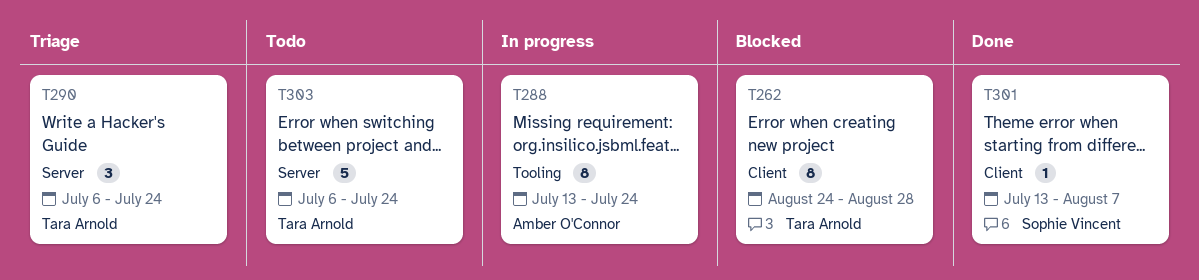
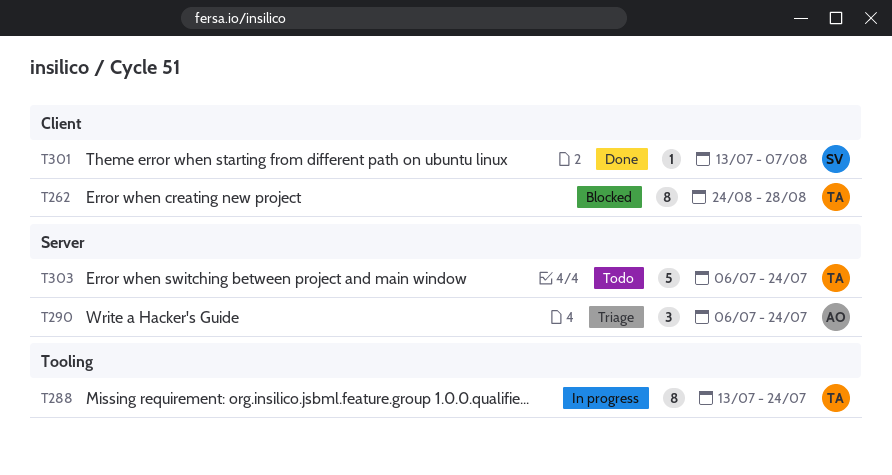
T288, owner: Amber O'Connor -> Tara Arnold
T290, owner: Tara Arnold -> Amber O'Connor

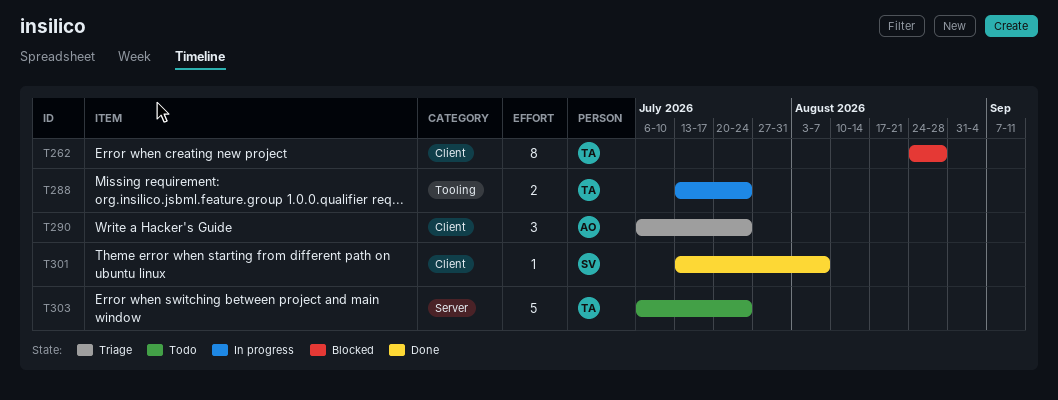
T288, estimate: 8 -> 2
T290, label: Server -> Client

